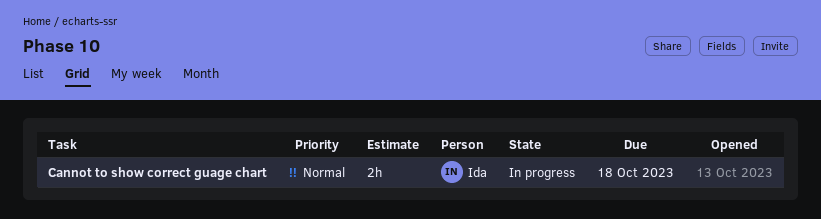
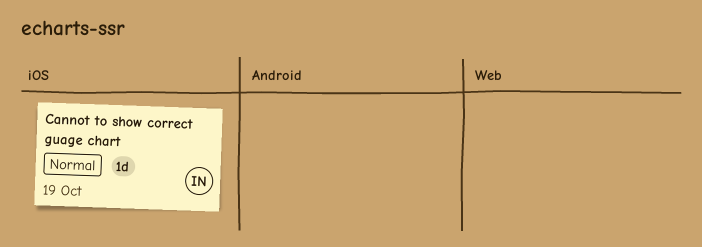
Cannot to show correct guage chart, estimate: 2h -> 1d
Cannot to show correct guage chart, due: Oct 18 -> Oct 19

